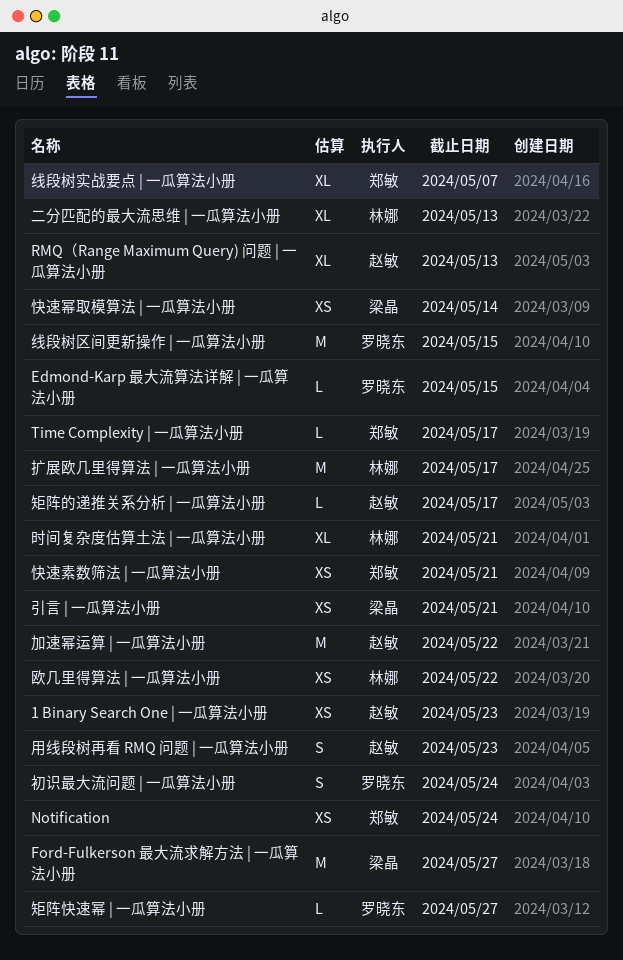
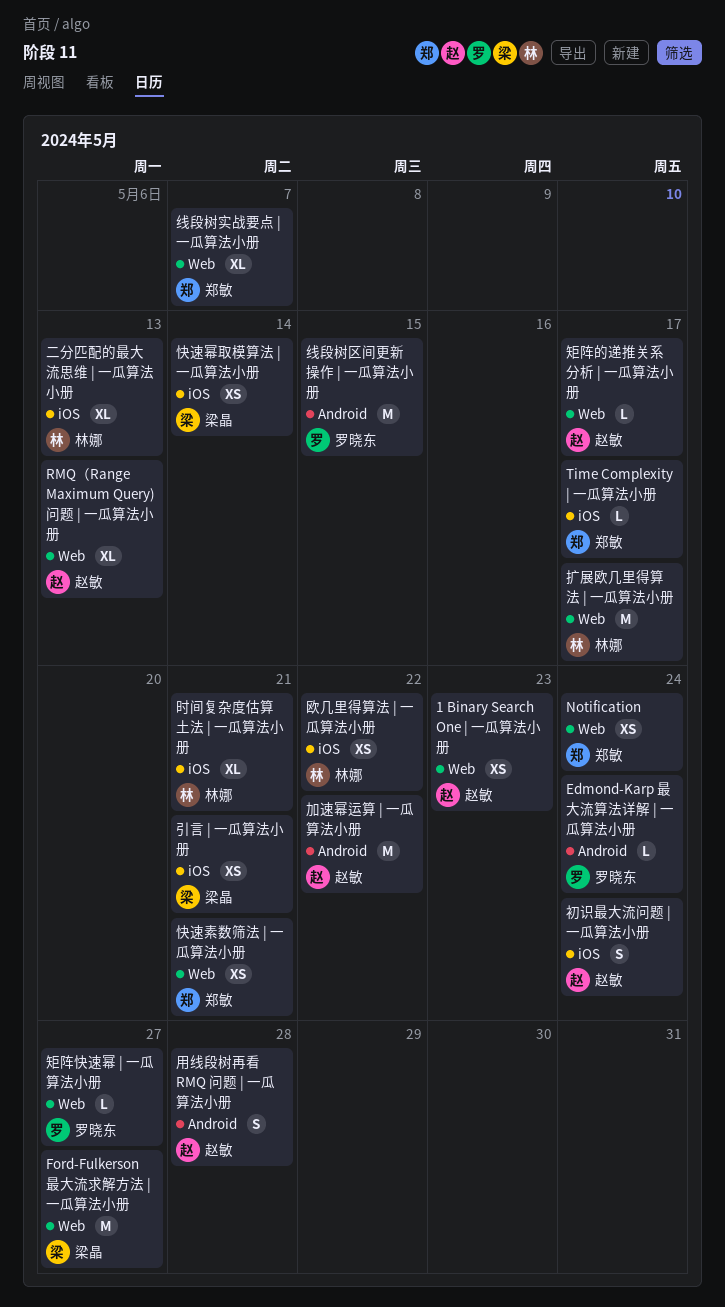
Edmond-Karp 最大流算法详解 | 一瓜算法小册, due: May 15 -> May 24
初识最大流问题 | 一瓜算法小册, owner: 罗晓东 -> 赵敏
用线段树再看 RMQ 问题 | 一瓜算法小册, due: May 23 -> May 28

